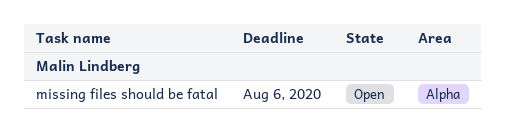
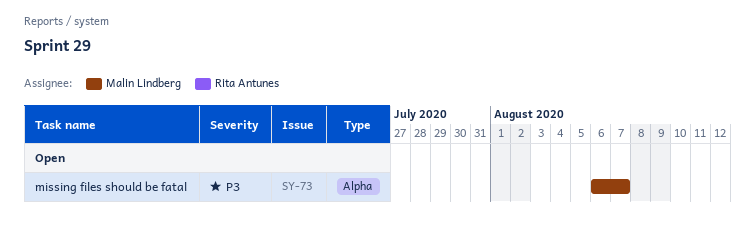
missing files should be fatal, due: Aug 6 -> Aug 7

